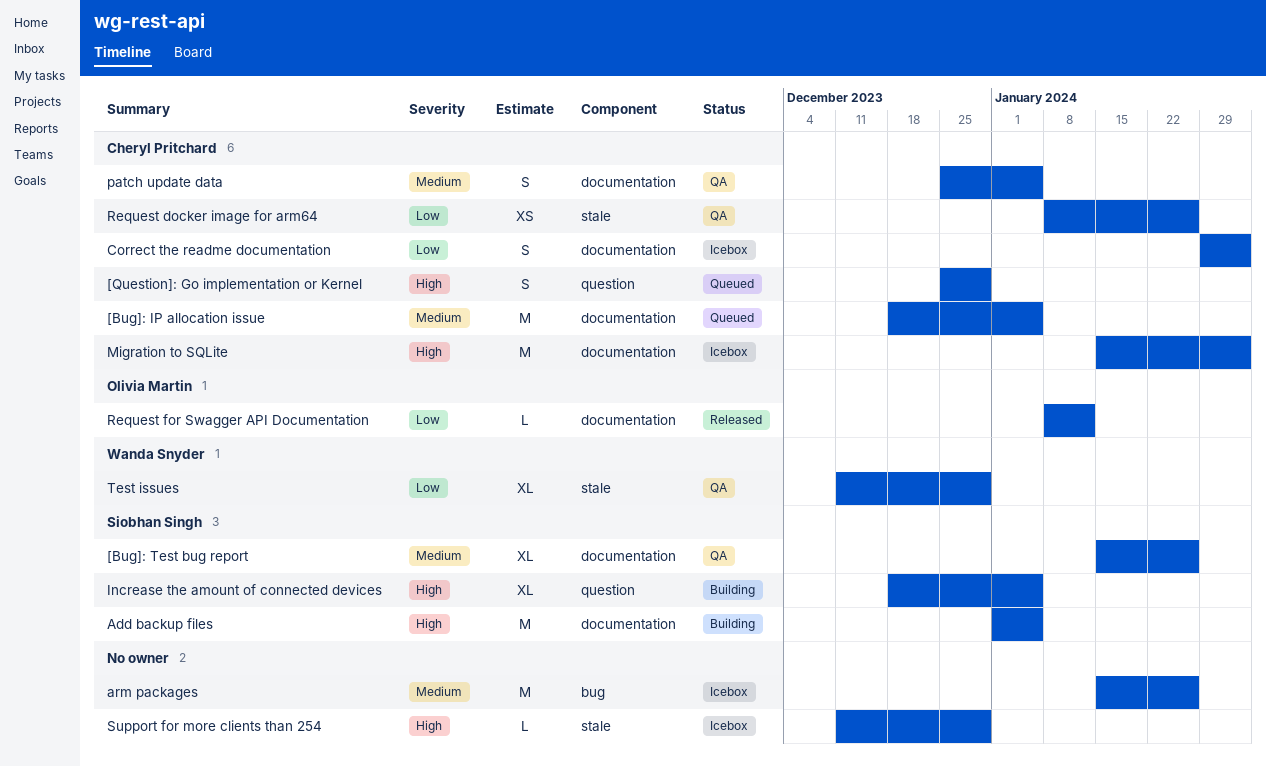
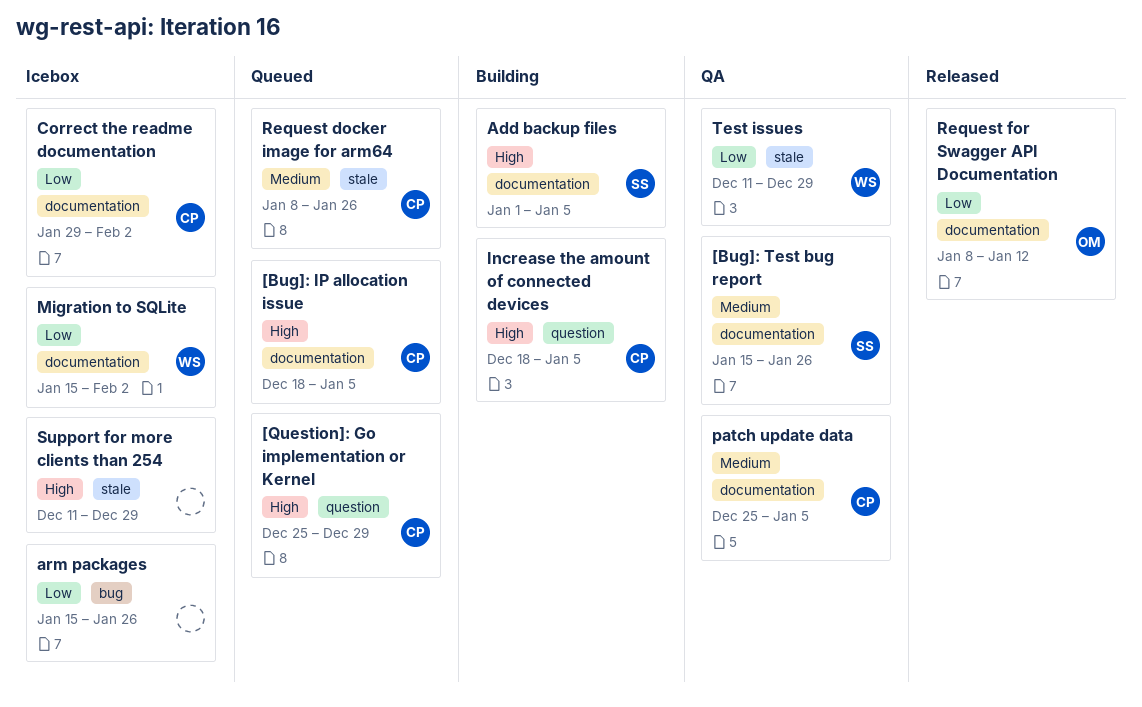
[Bug]: IP allocation issue, priority: Medium -> High
arm packages, priority: Medium -> Low
Increase the amount of connected devices, owner: Siobhan Singh -> Cheryl Pritchard
Migration to SQLite, owner: Cheryl Pritchard -> Wanda Snyder
Migration to SQLite, priority: High -> Low
Request docker image for arm64, status: QA -> Queued
Request docker image for arm64, priority: Low -> Medium

